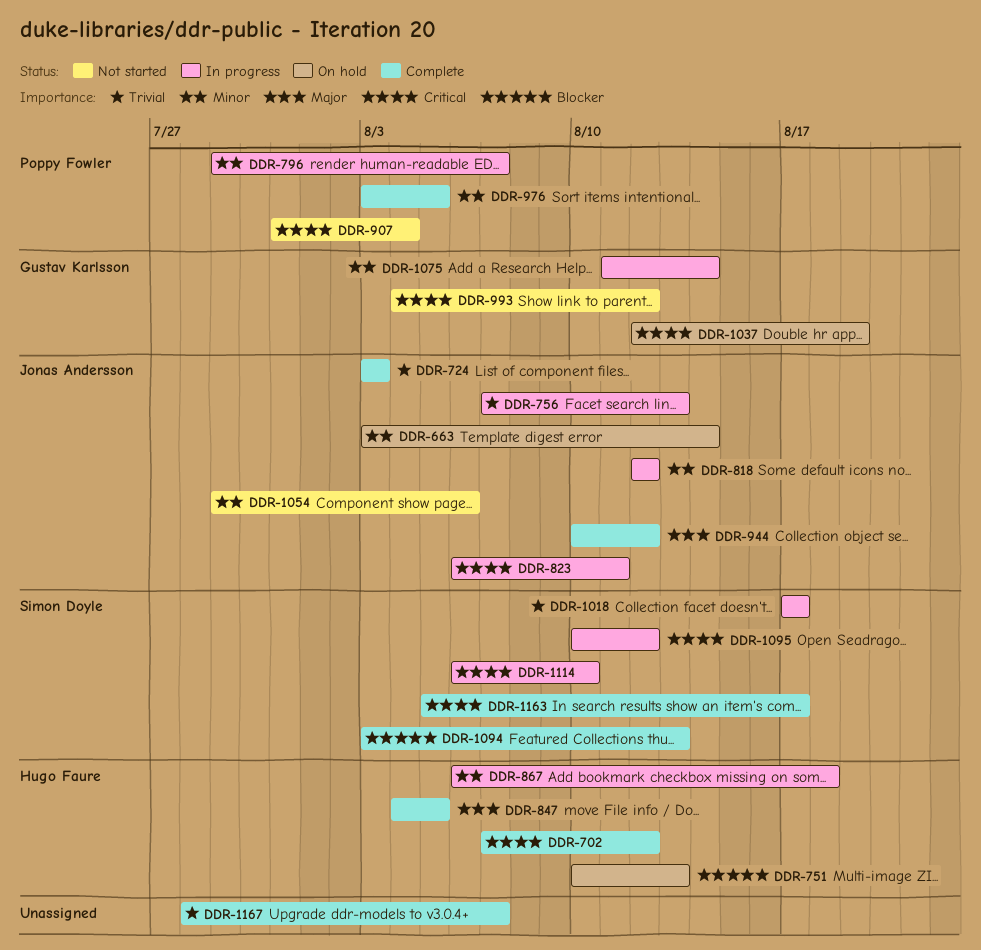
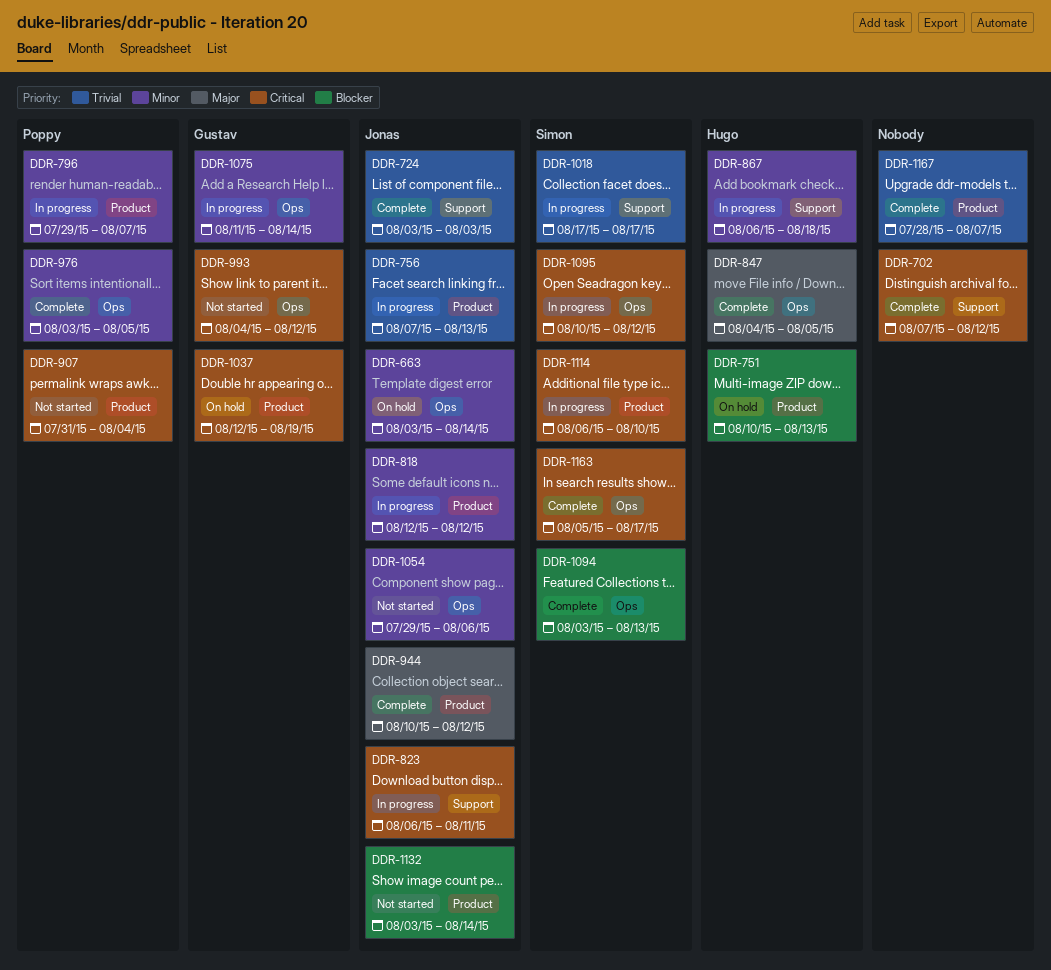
DDR-702, owner: Hugo Faure -> none
DDR-1132: none -> present

